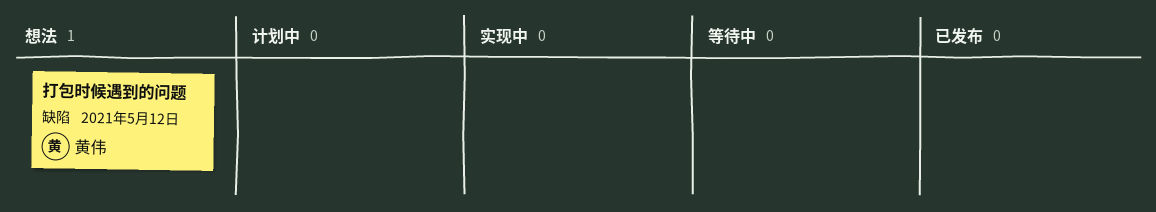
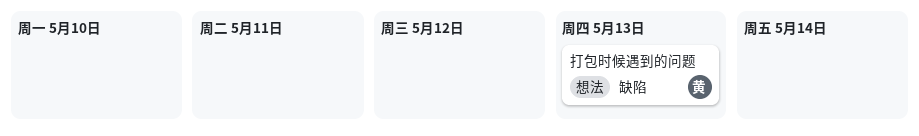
打包时候遇到的问题, due: May 12 -> May 13

